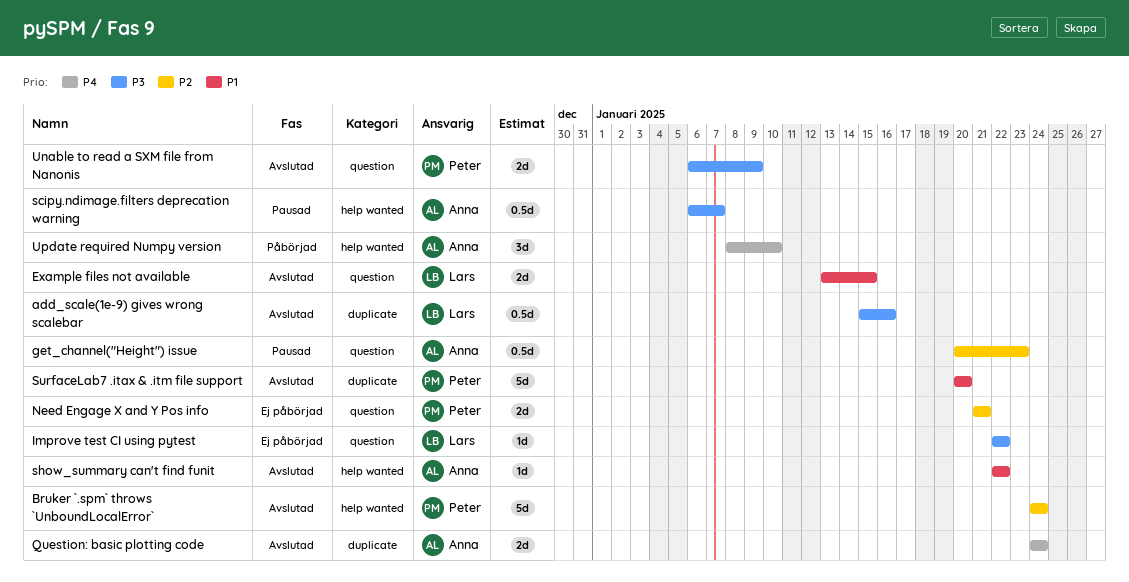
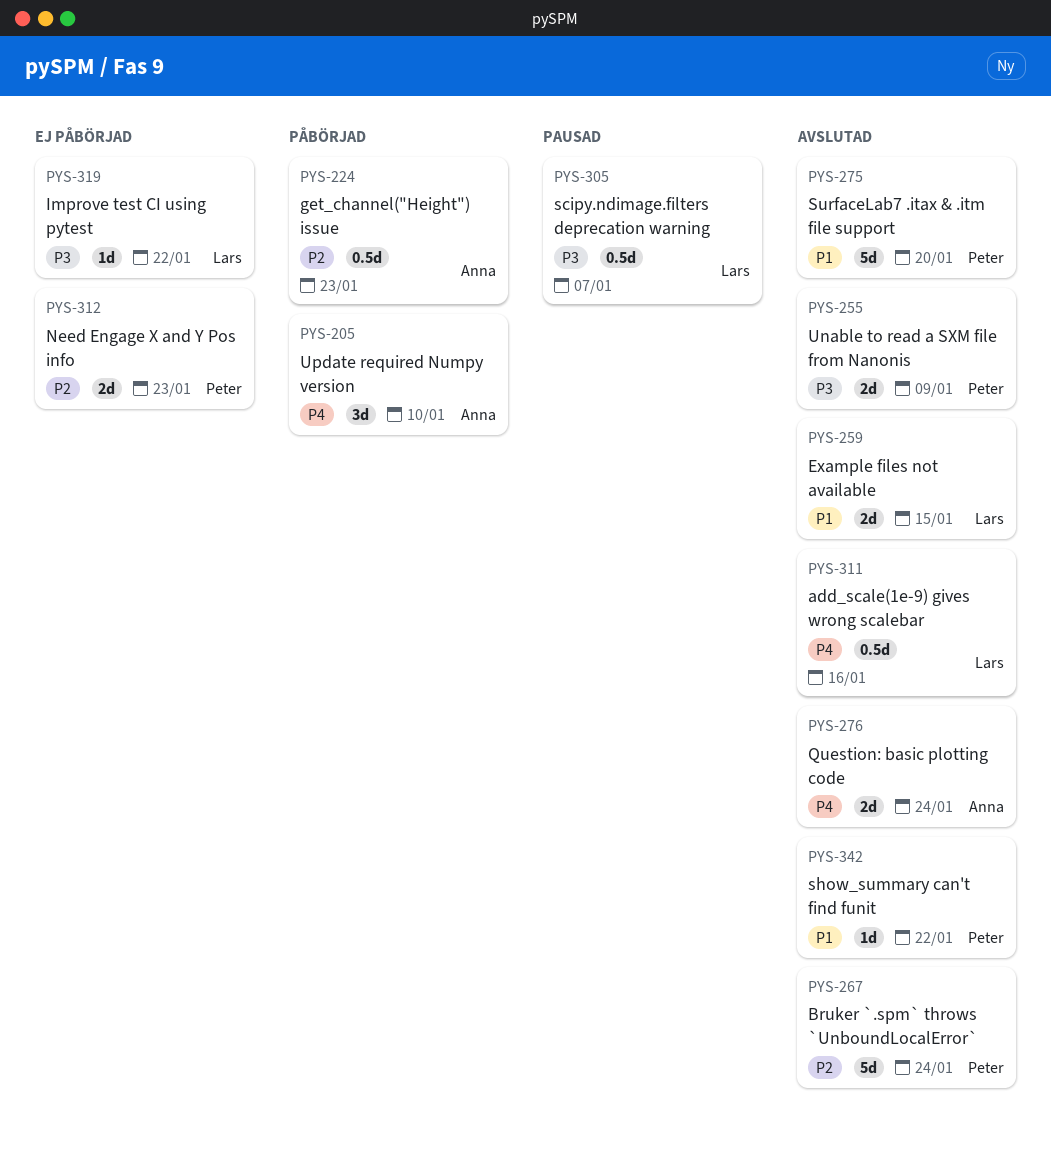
add_scale(1e-9) gives wrong scalebar, priority: P3 -> P4
get_channel("Height") issue, status: Pausad -> Påbörjad
Need Engage X and Y Pos info, due: Jan 21 -> Jan 23
scipy.ndimage.filters deprecation warning, owner: Anna -> Lars
show_summary can't find funit, owner: Anna -> Peter

